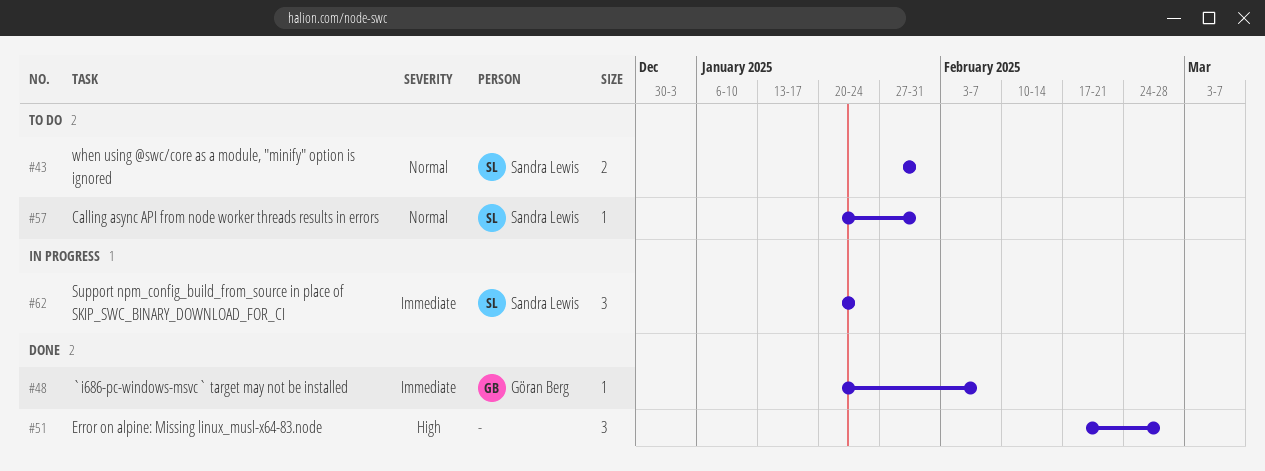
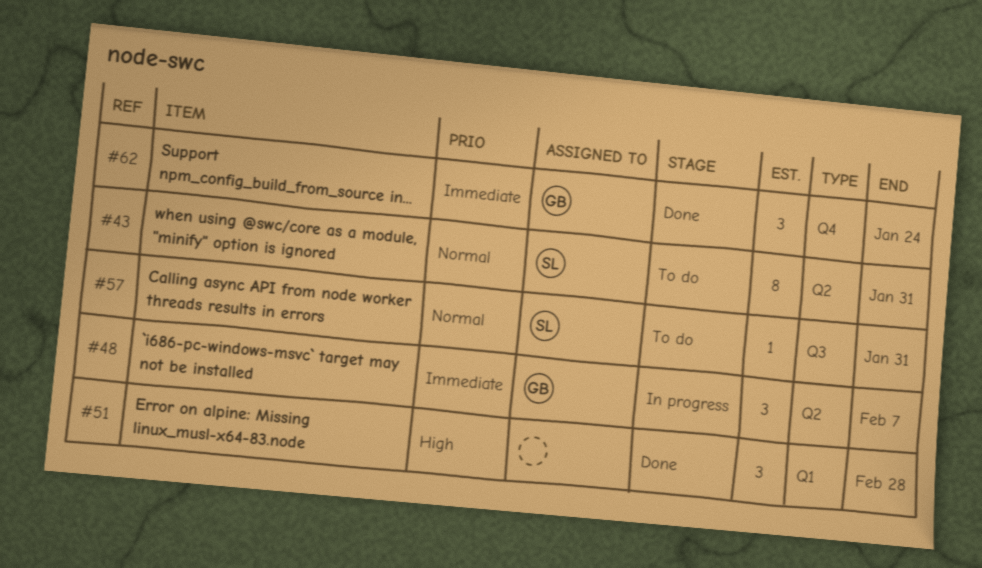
#43, estimate: 2 -> 8
#48, status: Done -> In progress
#48, estimate: 1 -> 3
#62, status: In progress -> Done
#62, owner: Sandra Lewis -> Göran Berg

